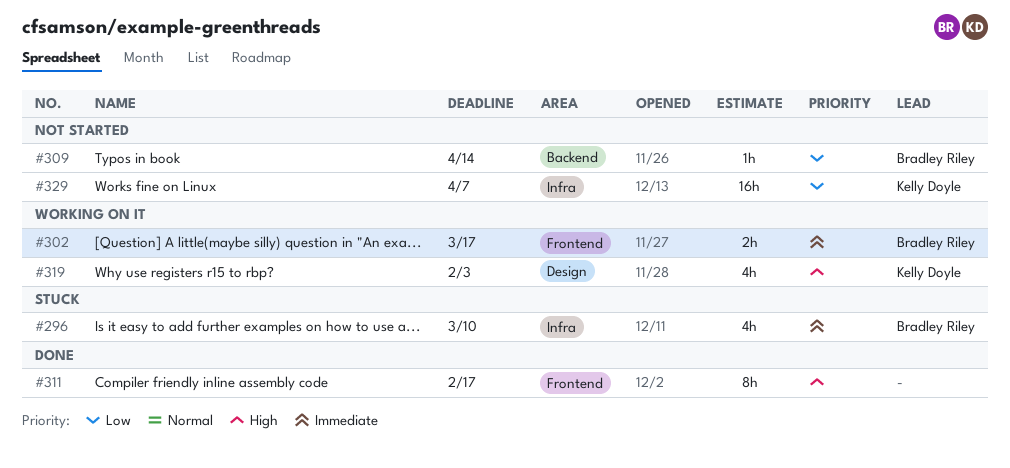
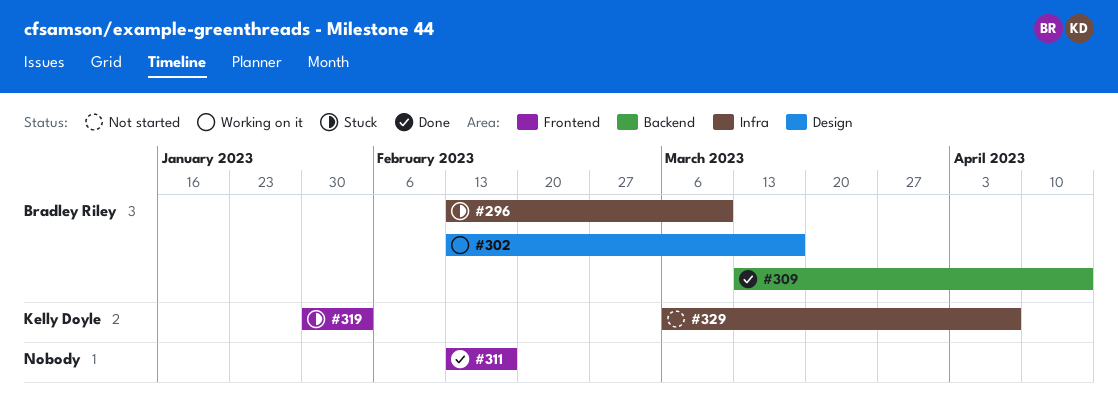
#302, label: Frontend -> Design
#309, status: Not started -> Done
#319, status: Working on it -> Stuck
#319, label: Design -> Frontend

